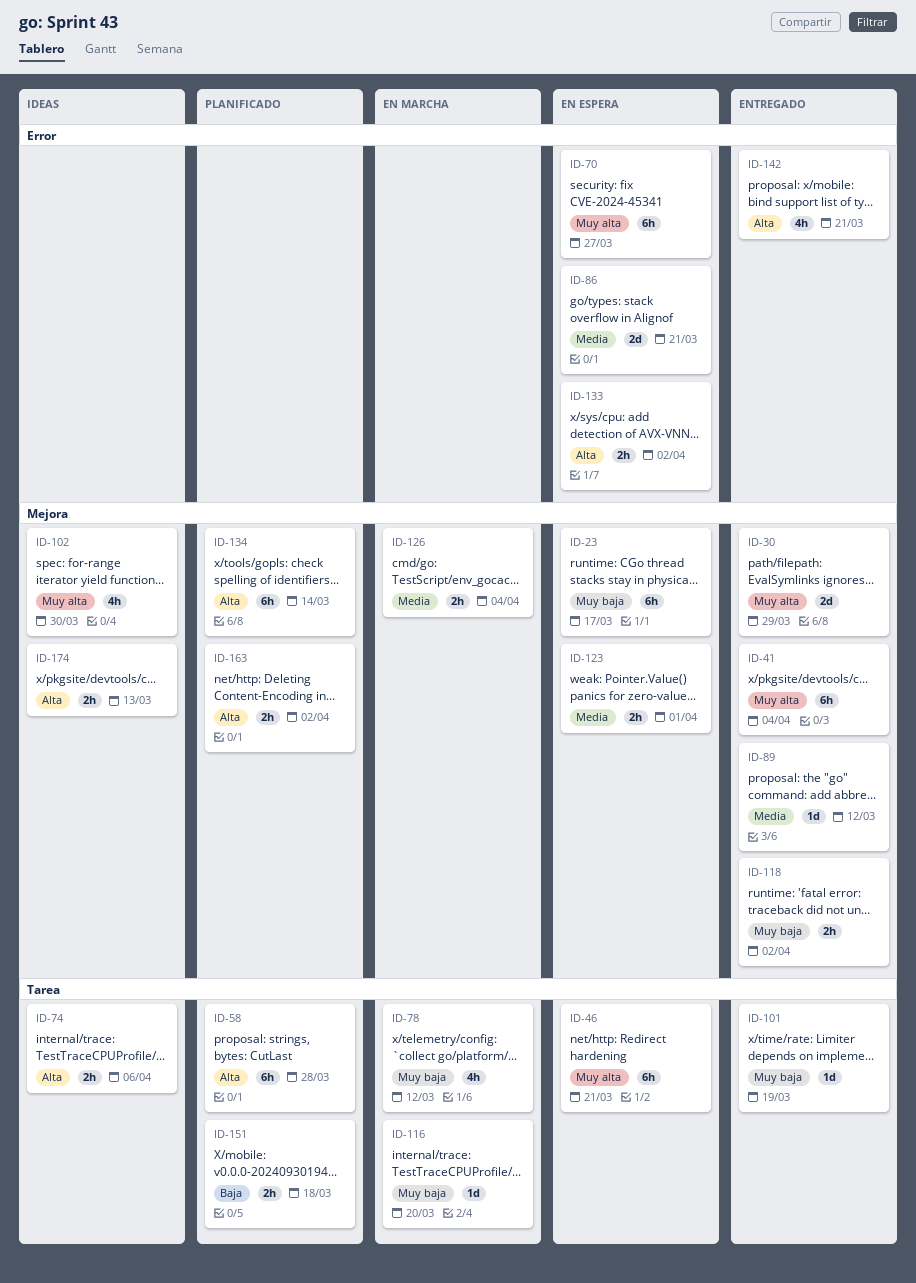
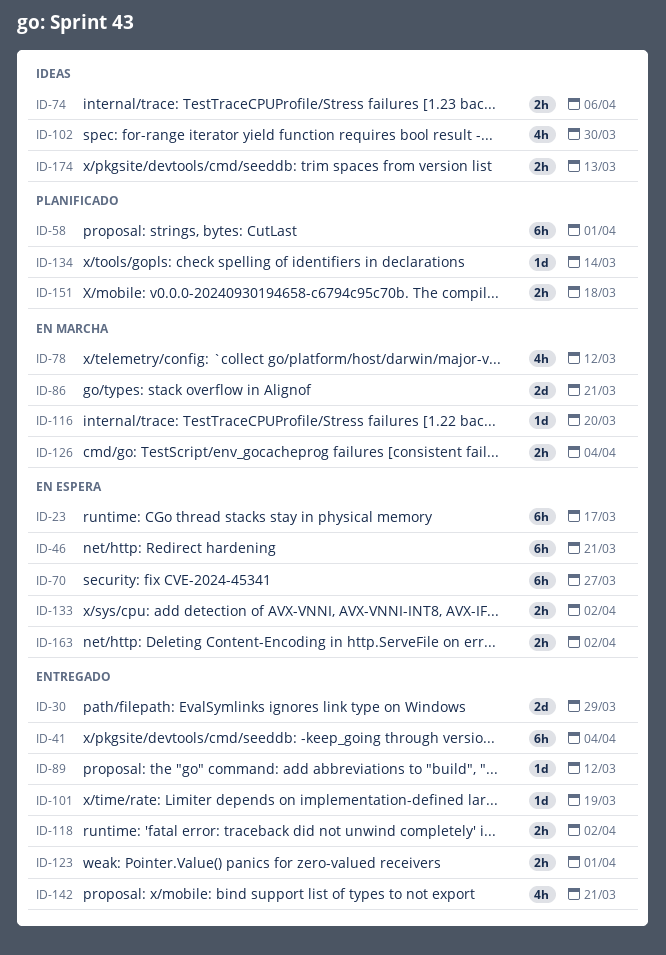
ID-58, due: Mar 28 -> Apr 1
ID-86, status: En espera -> En marcha
ID-123, status: En espera -> Entregado
ID-134, estimate: 6h -> 1d
ID-163, status: Planificado -> En espera

